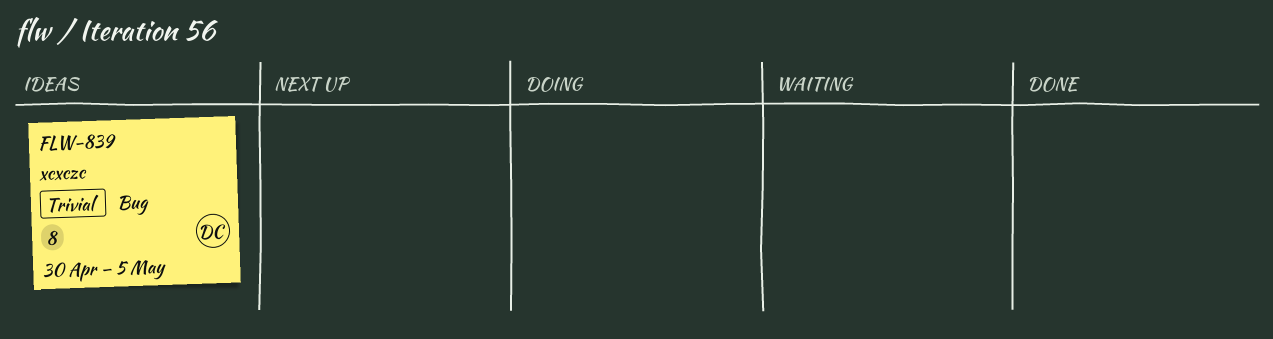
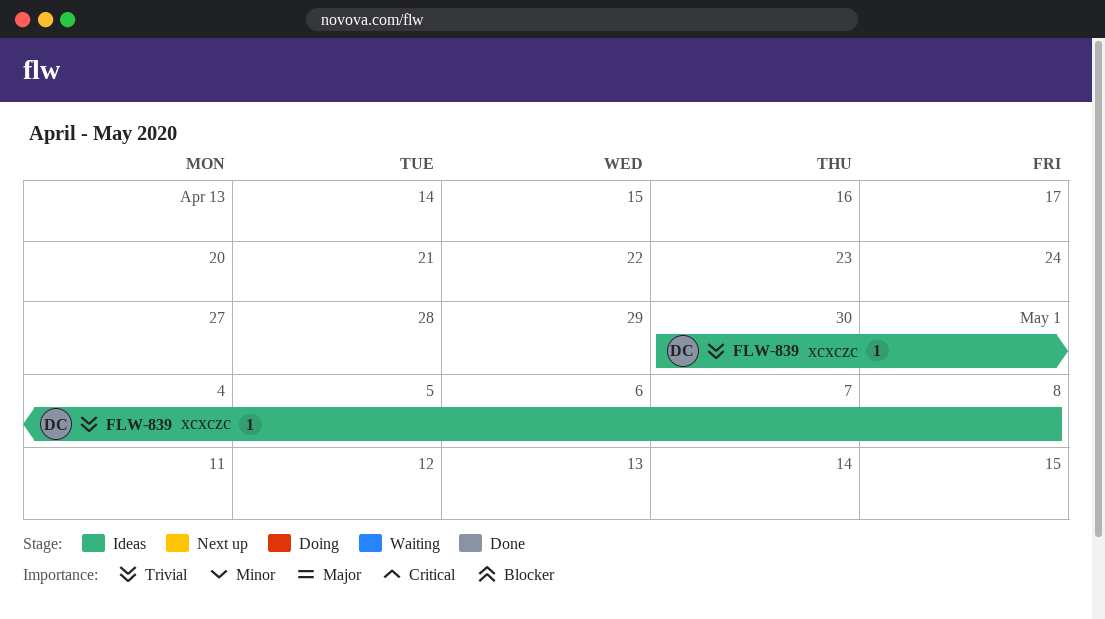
FLW-839, estimate: 8 -> 1
FLW-839, due: May 5 -> May 8

